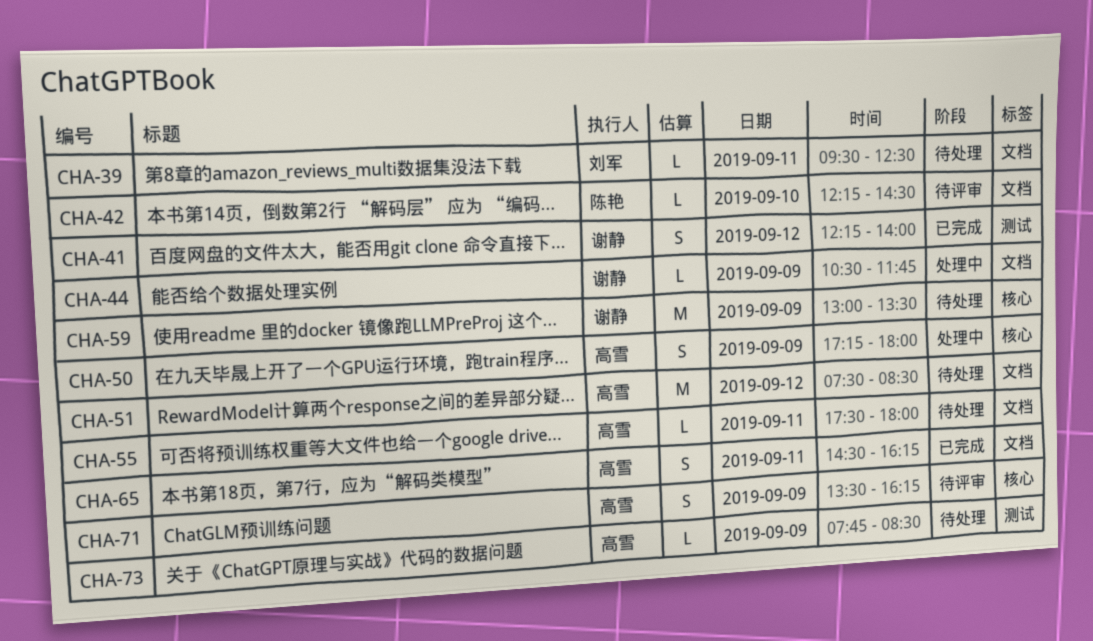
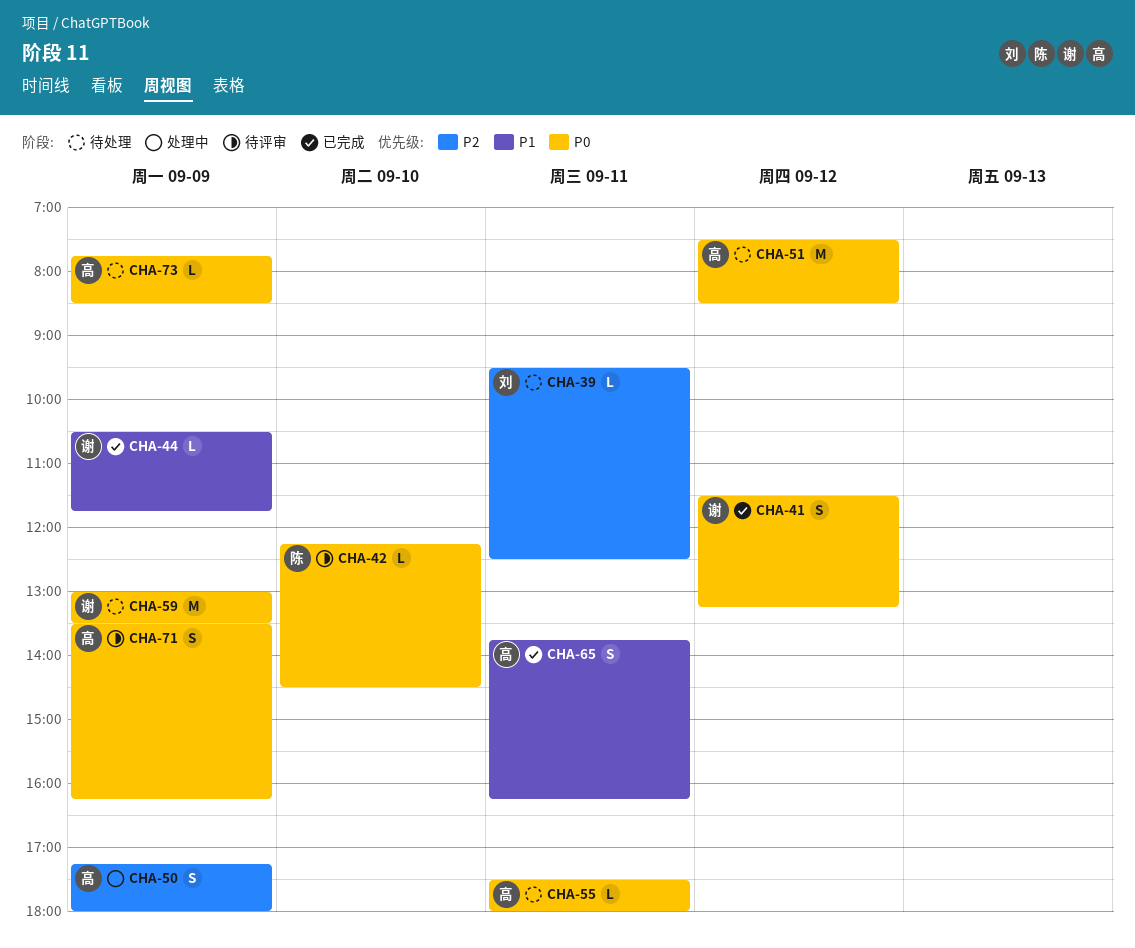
CHA-41, begins: 12:15 -> 11:30
CHA-41, ends: 14:00 -> 13:15
CHA-44, status: 处理中 -> 已完成
CHA-65, begins: 14:30 -> 13:45

